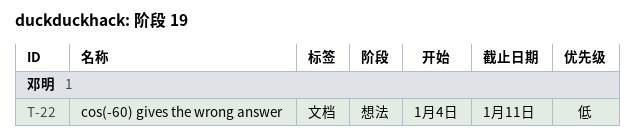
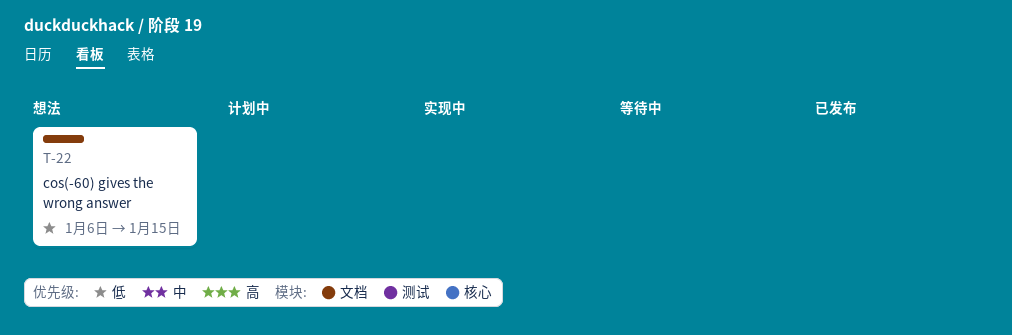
T-22, start: Jan 4 -> Jan 6
T-22, due: Jan 11 -> Jan 15

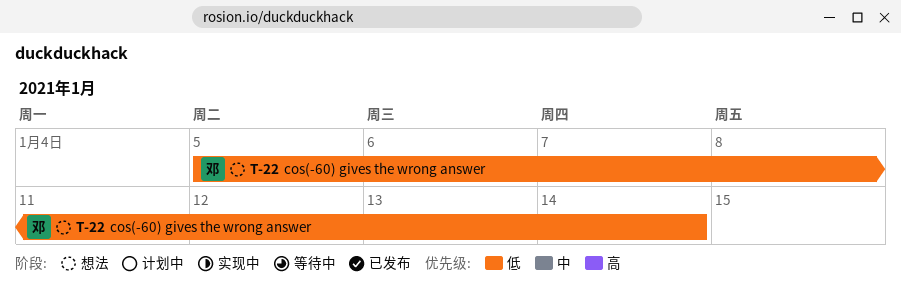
T-22, start: Jan 6 -> Jan 5
T-22, due: Jan 15 -> Jan 14

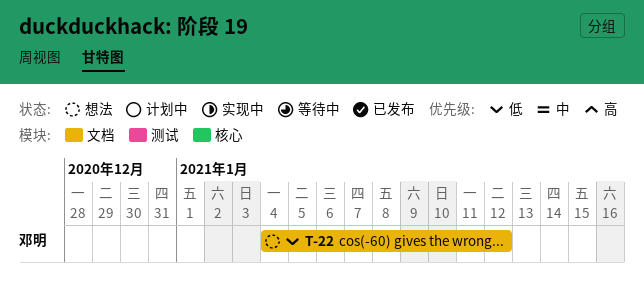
T-22, start: Jan 5 -> Jan 4
T-22, due: Jan 14 -> Jan 12

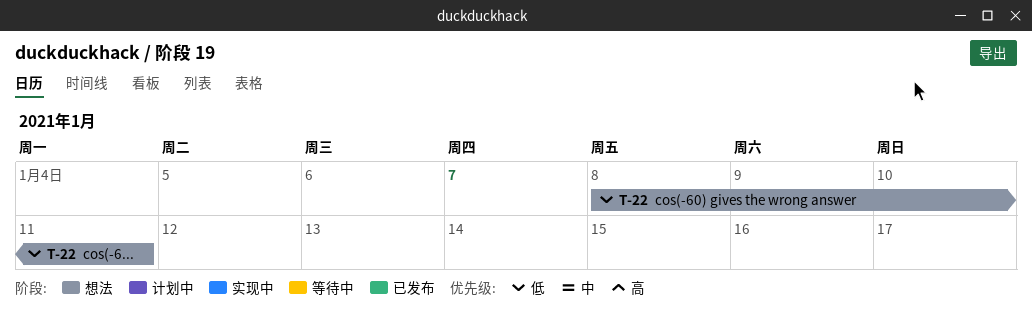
T-22, start: Jan 4 -> Jan 8
T-22, due: Jan 12 -> Jan 11

